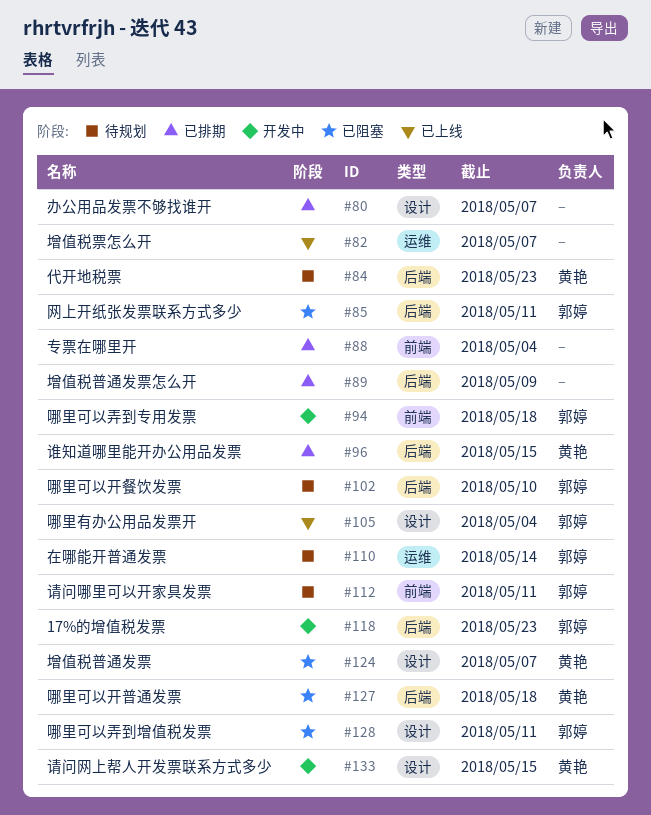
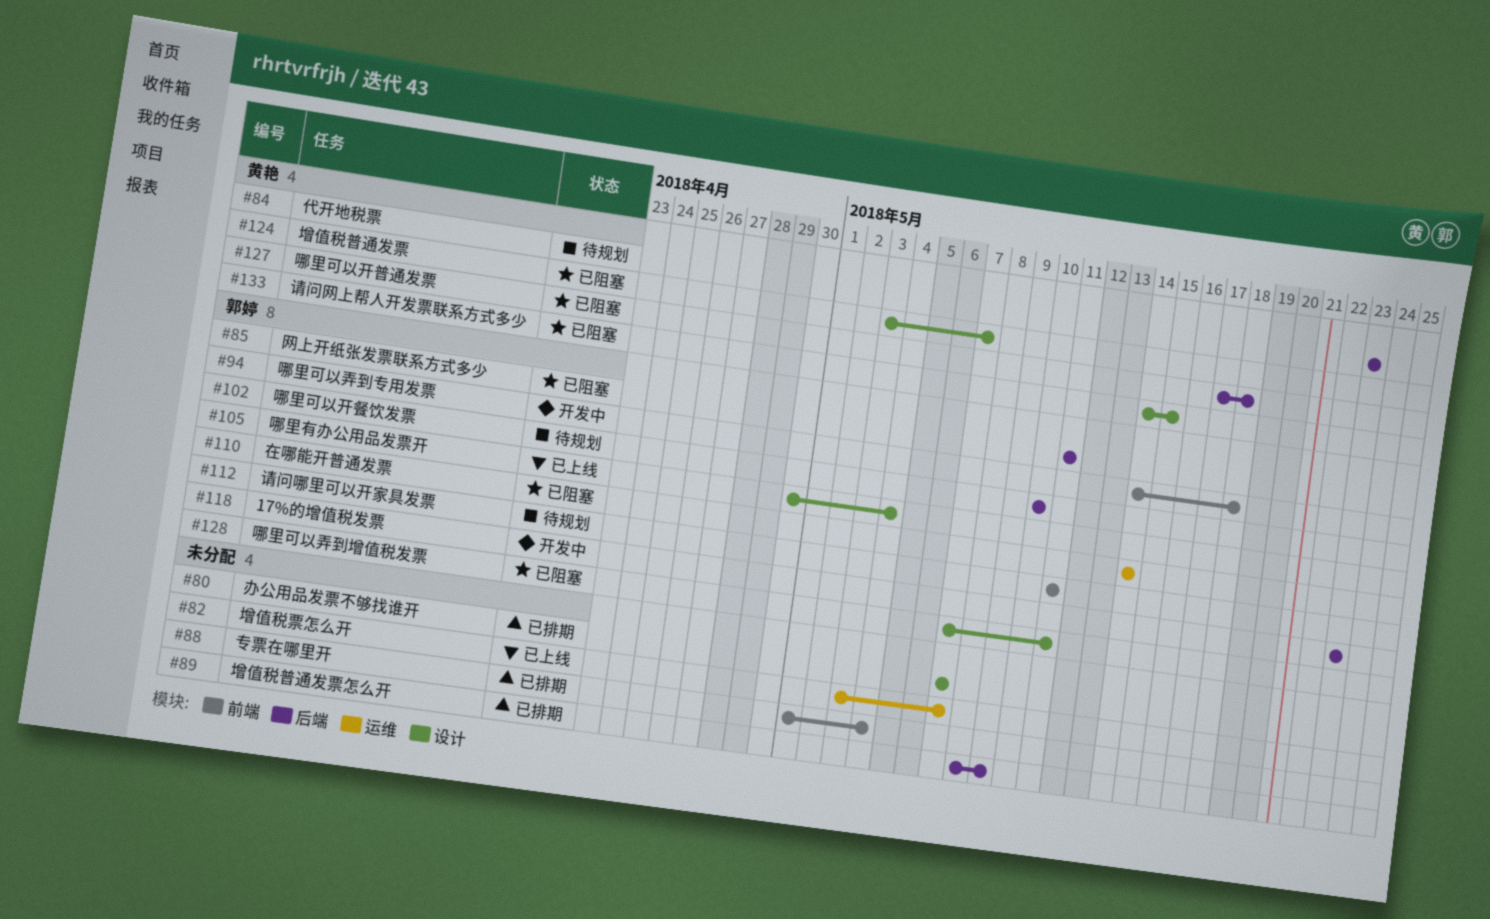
#96: present -> none
#110, status: 待规划 -> 已阻塞
#133, status: 开发中 -> 已阻塞

